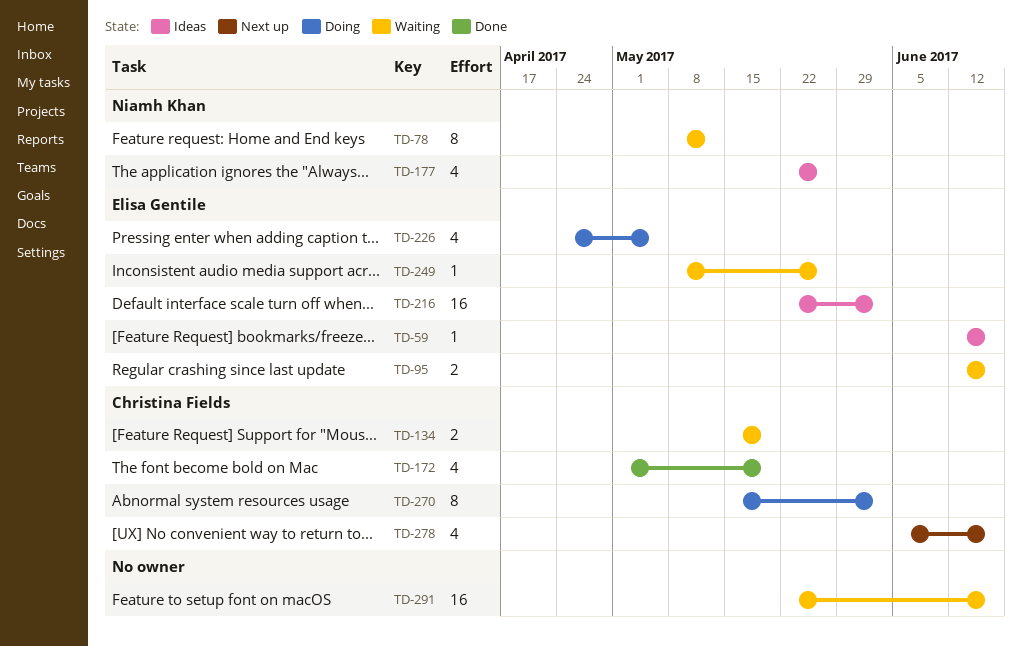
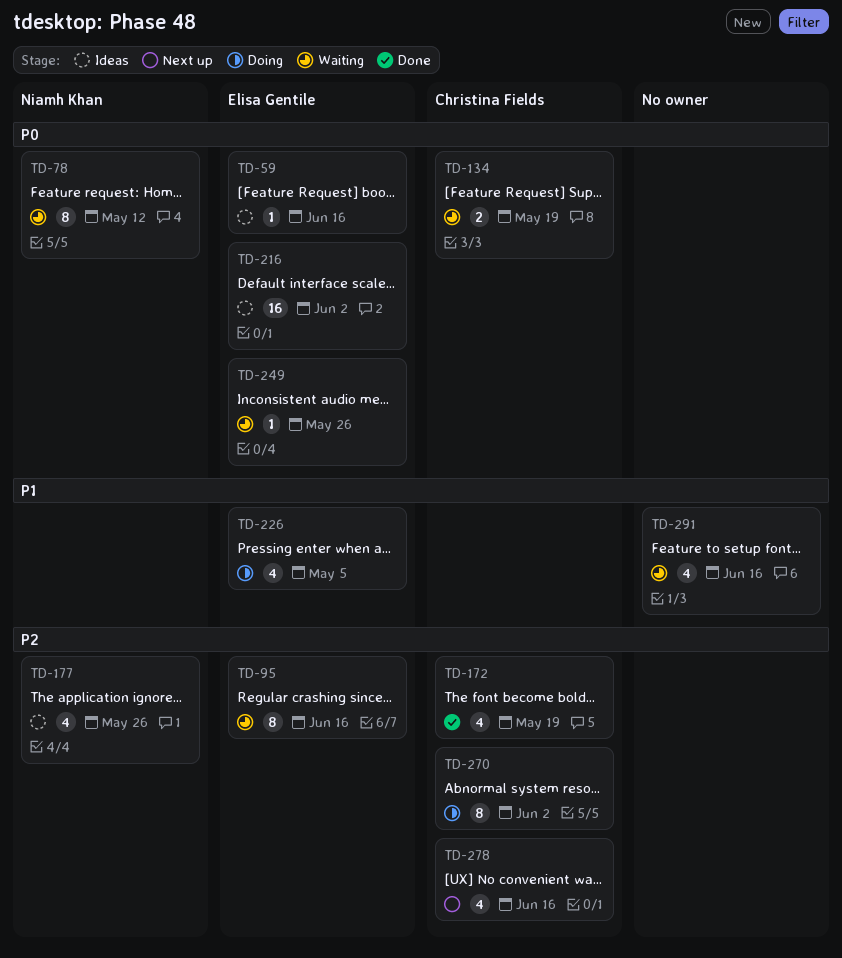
TD-95, estimate: 2 -> 8
TD-291, estimate: 16 -> 4

